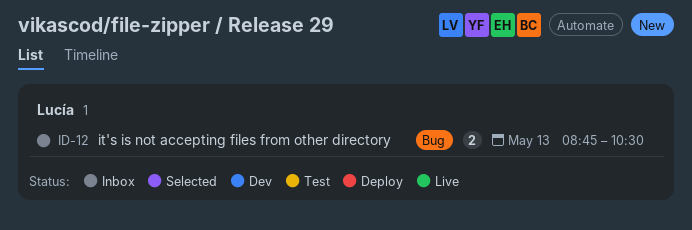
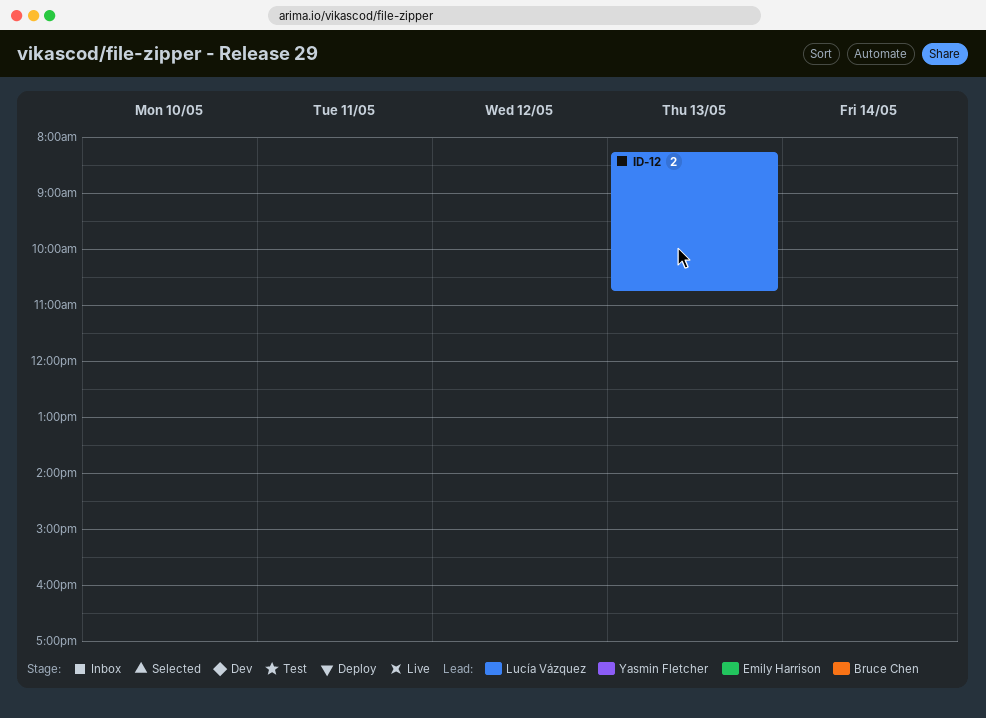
ID-12, begins: 08:45 -> 08:15
ID-12, ends: 10:30 -> 10:45

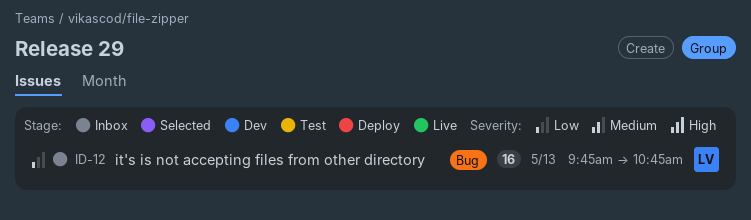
ID-12, estimate: 2 -> 16
ID-12, begins: 08:15 -> 09:45

